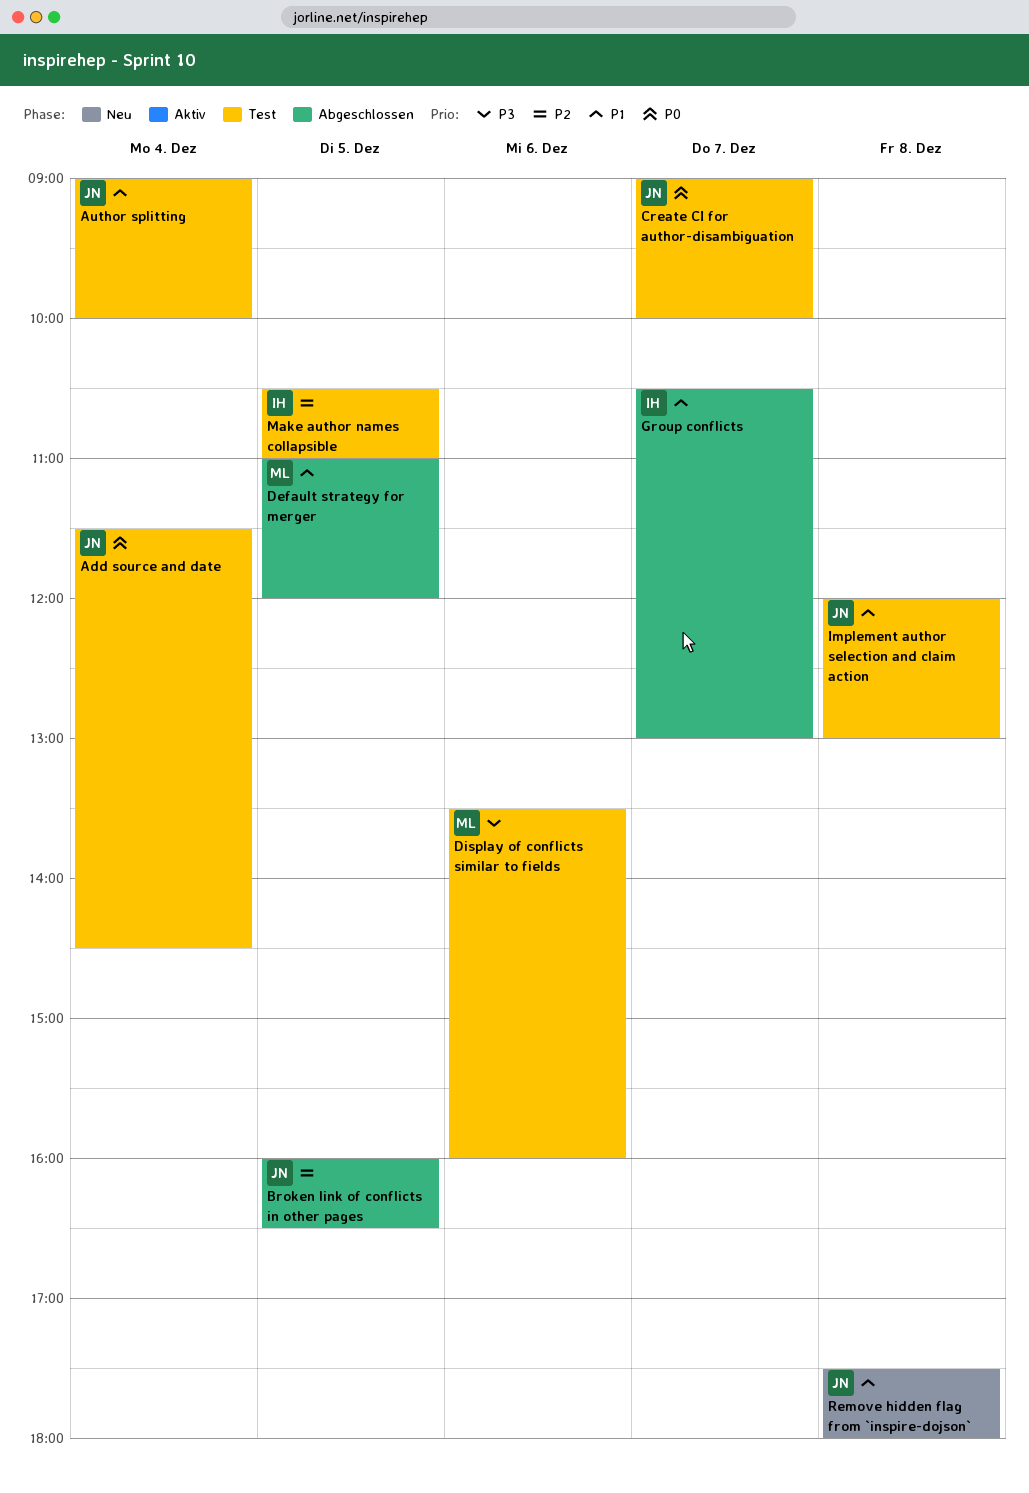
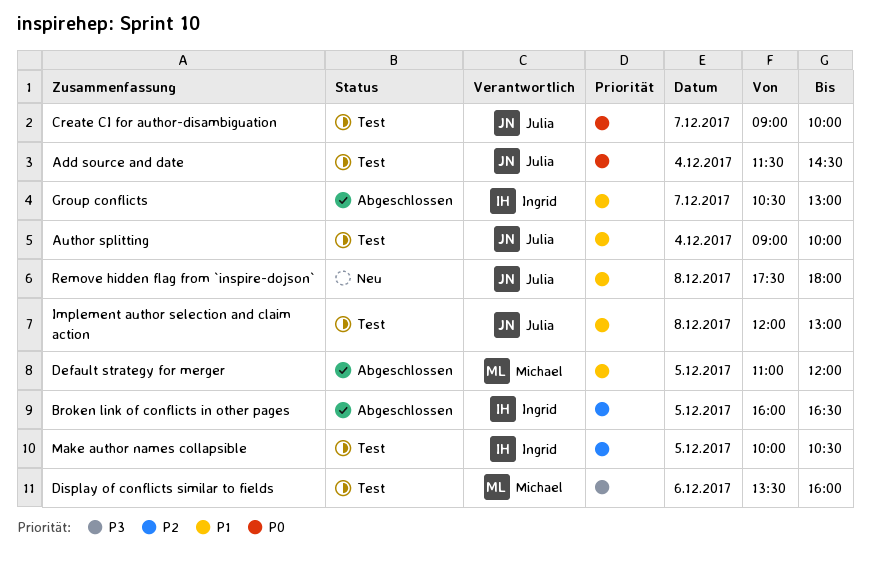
Broken link of conflicts in other pages, owner: Julia -> Ingrid
Make author names collapsible, begins: 10:30 -> 10:00
Make author names collapsible, ends: 11:00 -> 10:30

